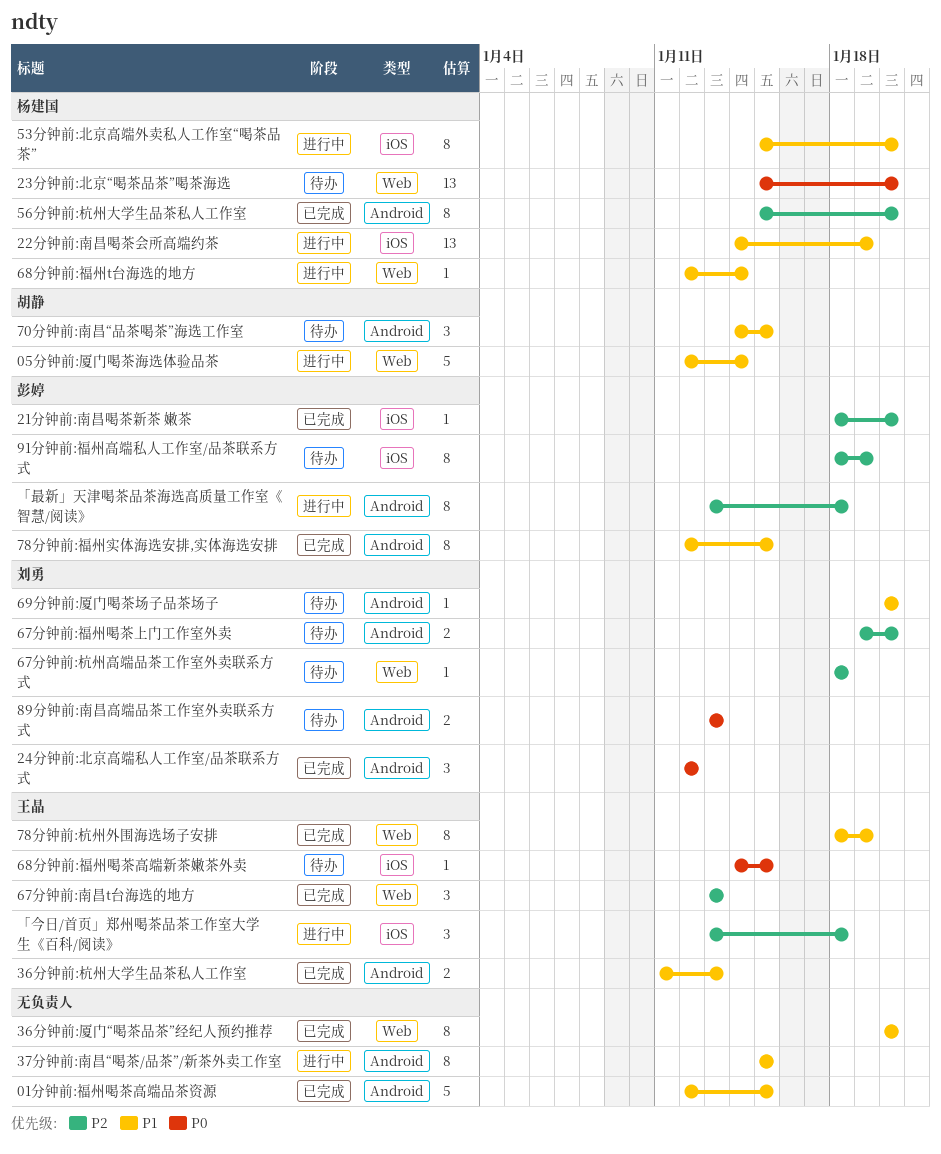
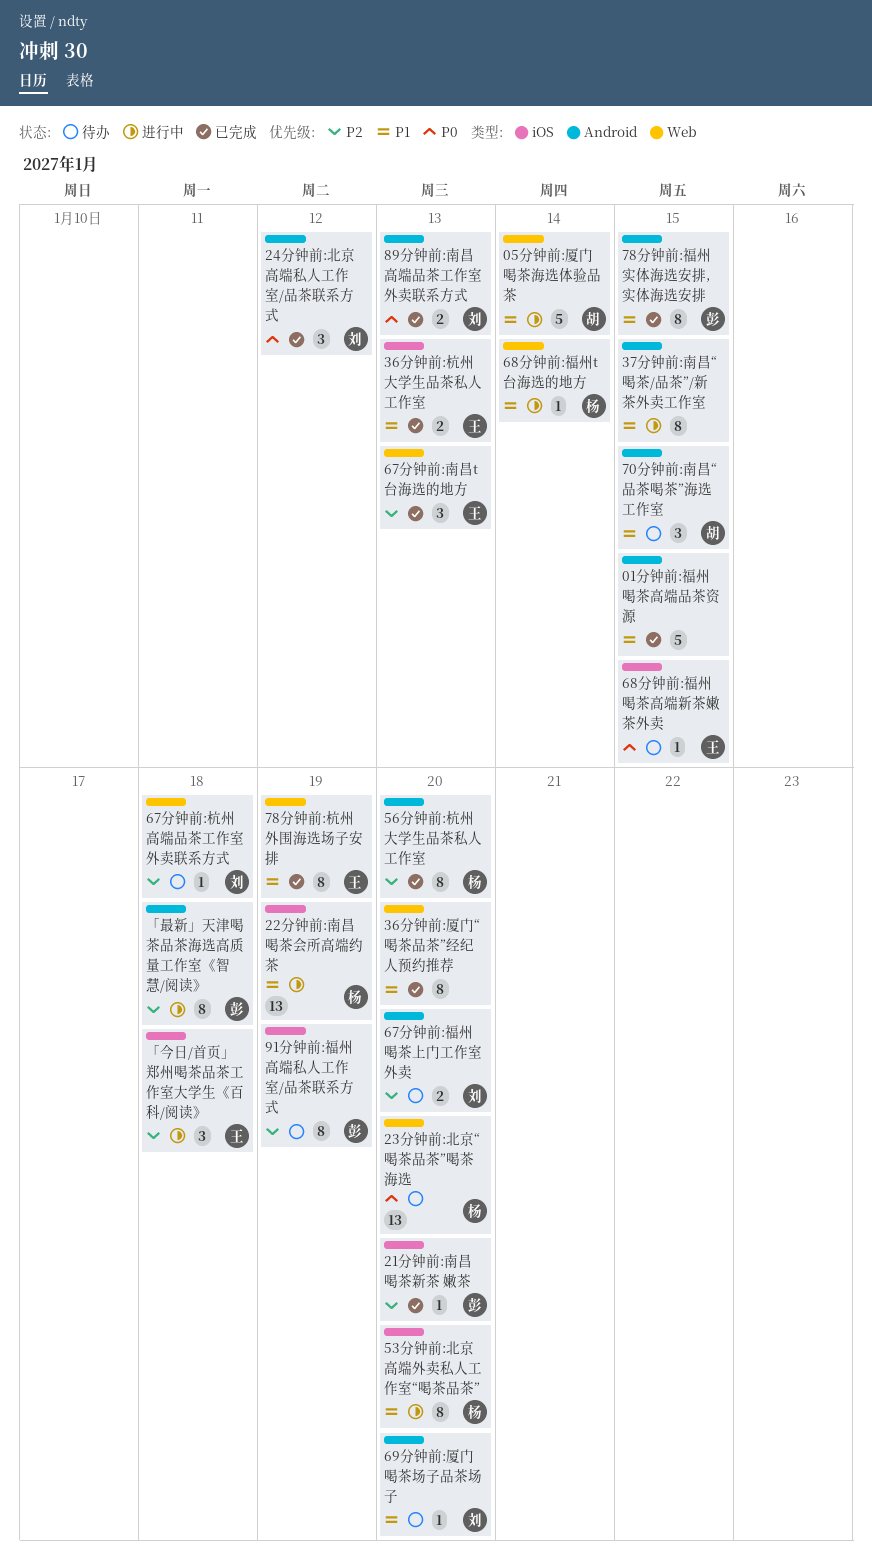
36分钟前:杭州大学生品茶私人工作室, label: Android -> iOS
89分钟前:南昌高端品茶工作室外卖联系方式, status: 待办 -> 已完成

